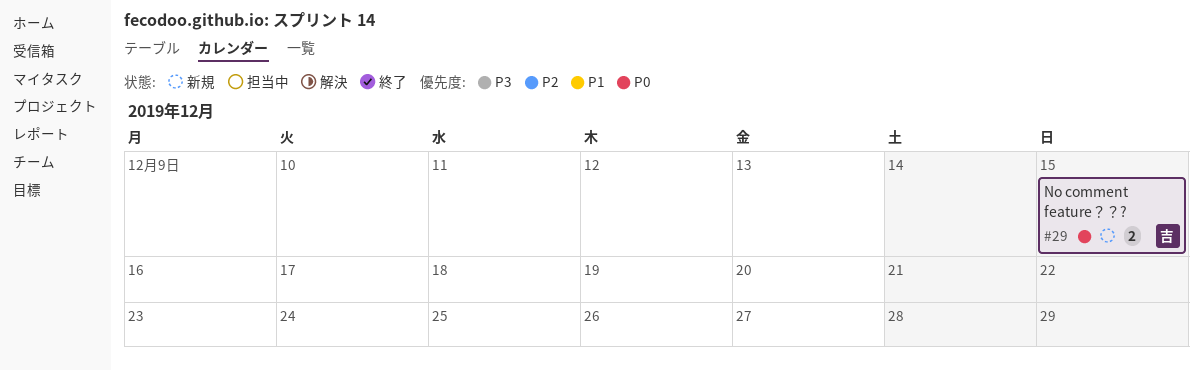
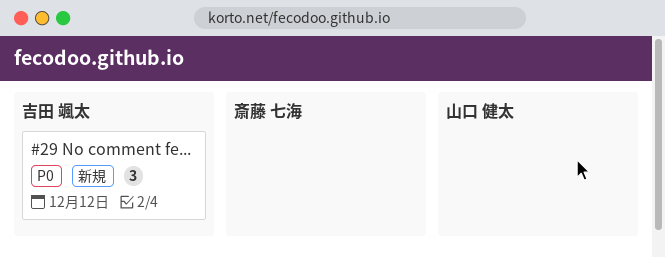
#29, estimate: 2 -> 3
#29, due: Dec 15 -> Dec 12

